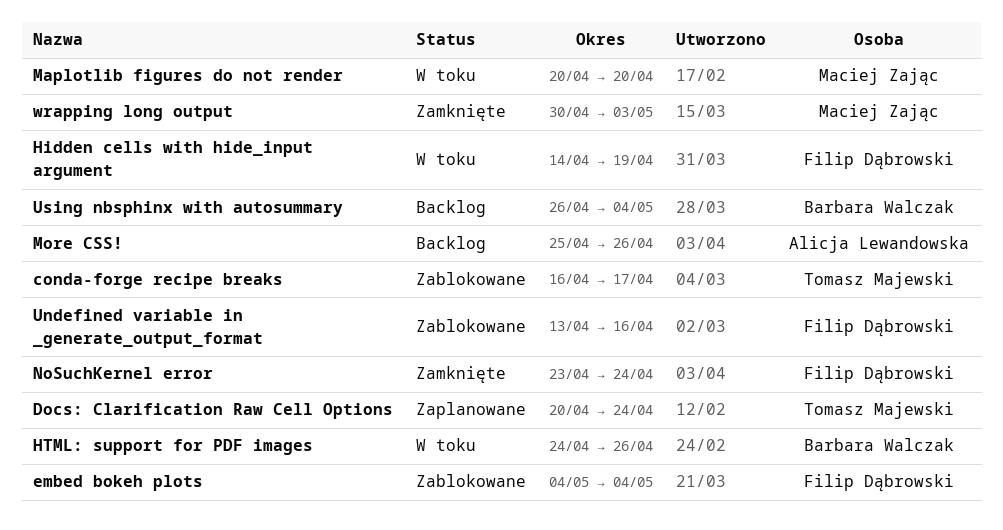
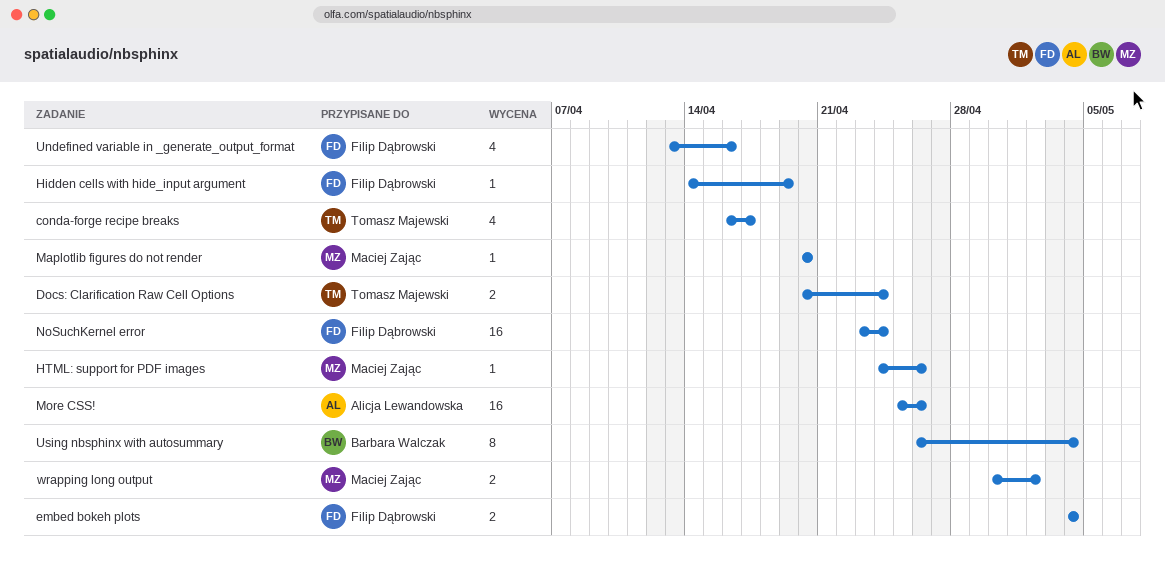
HTML: support for PDF images, owner: Barbara Walczak -> Maciej Zając
wrapping long output, due: May 3 -> May 2

